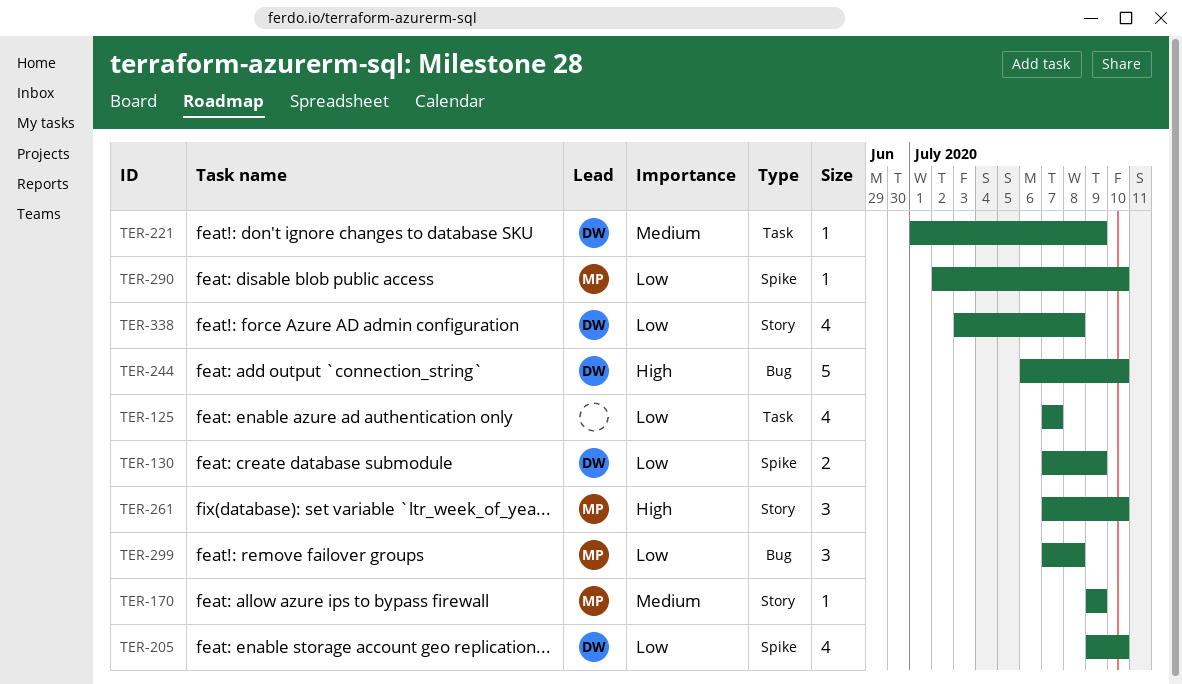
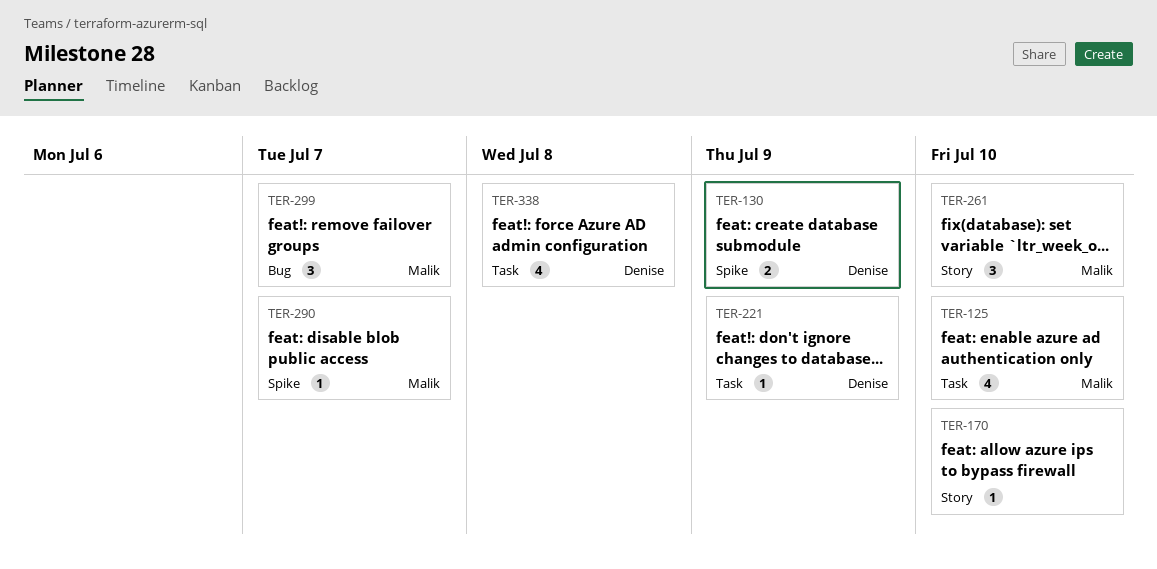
TER-125, owner: none -> Malik
TER-125, due: Jul 7 -> Jul 10
TER-170, owner: Malik -> none
TER-170, due: Jul 9 -> Jul 10
TER-205: present -> none
TER-244: present -> none
TER-290, due: Jul 10 -> Jul 7
TER-299, due: Jul 8 -> Jul 7
TER-338, label: Story -> Task

